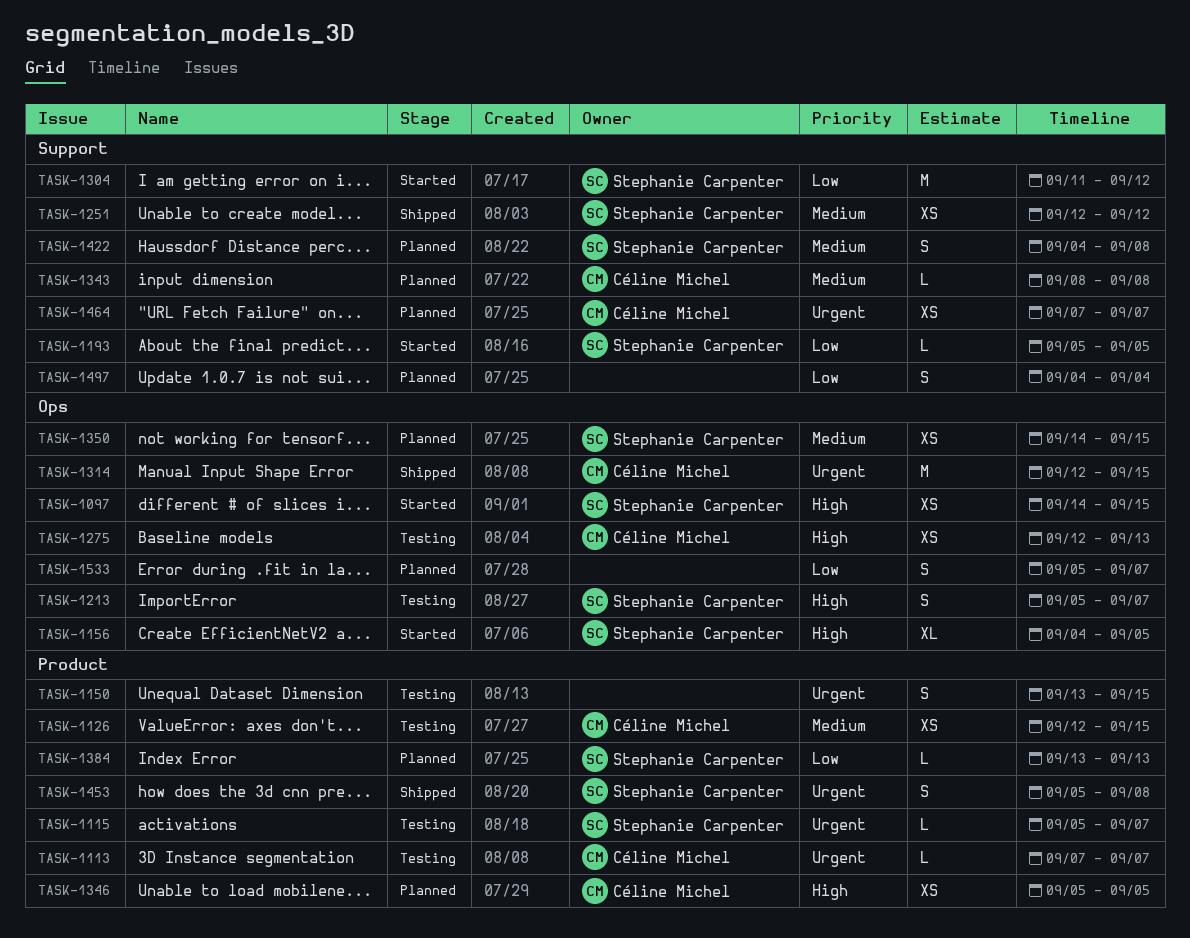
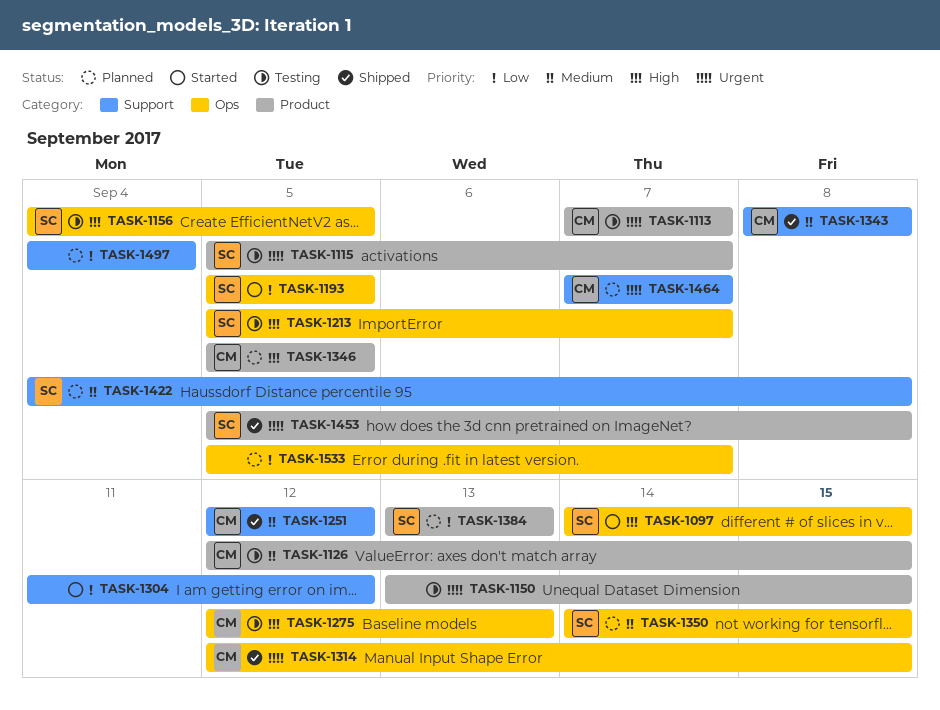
TASK-1156, status: Started -> Testing
TASK-1193, label: Support -> Ops
TASK-1251, owner: Stephanie Carpenter -> Céline Michel
TASK-1304, owner: Stephanie Carpenter -> none
TASK-1343, status: Planned -> Shipped

